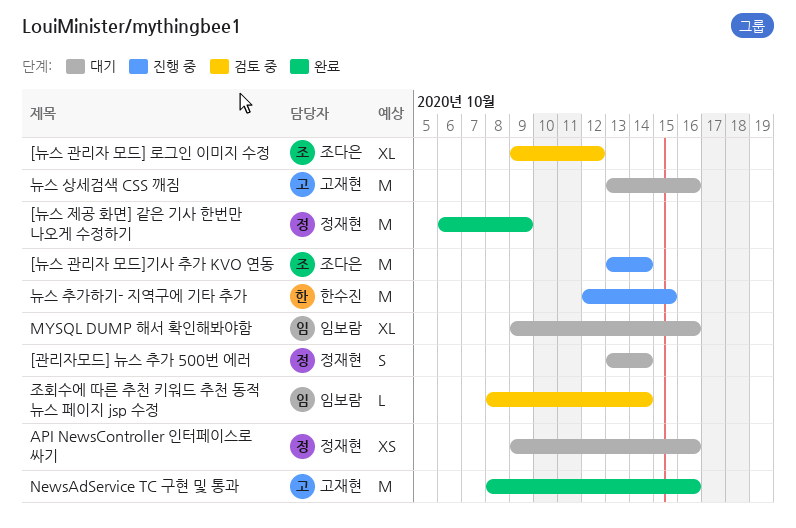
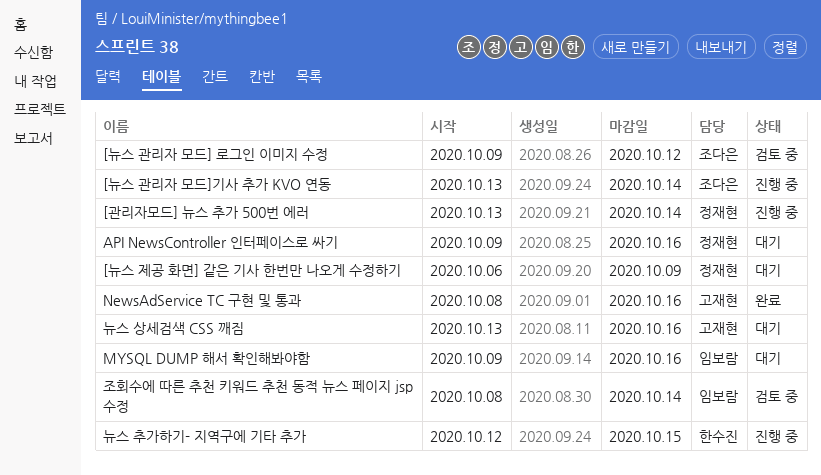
[관리자모드] 뉴스 추가 500번 에러, status: 대기 -> 진행 중
[뉴스 제공 화면] 같은 기사 한번만 나오게 수정하기, status: 완료 -> 대기

